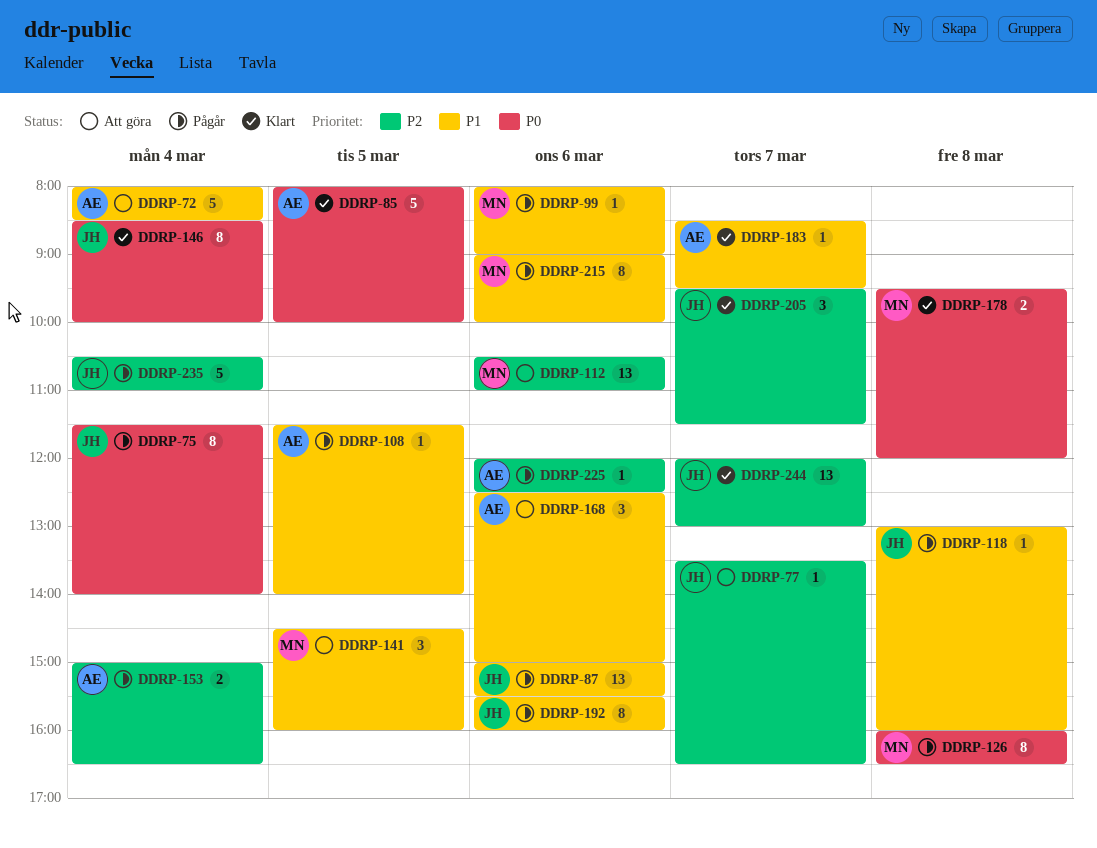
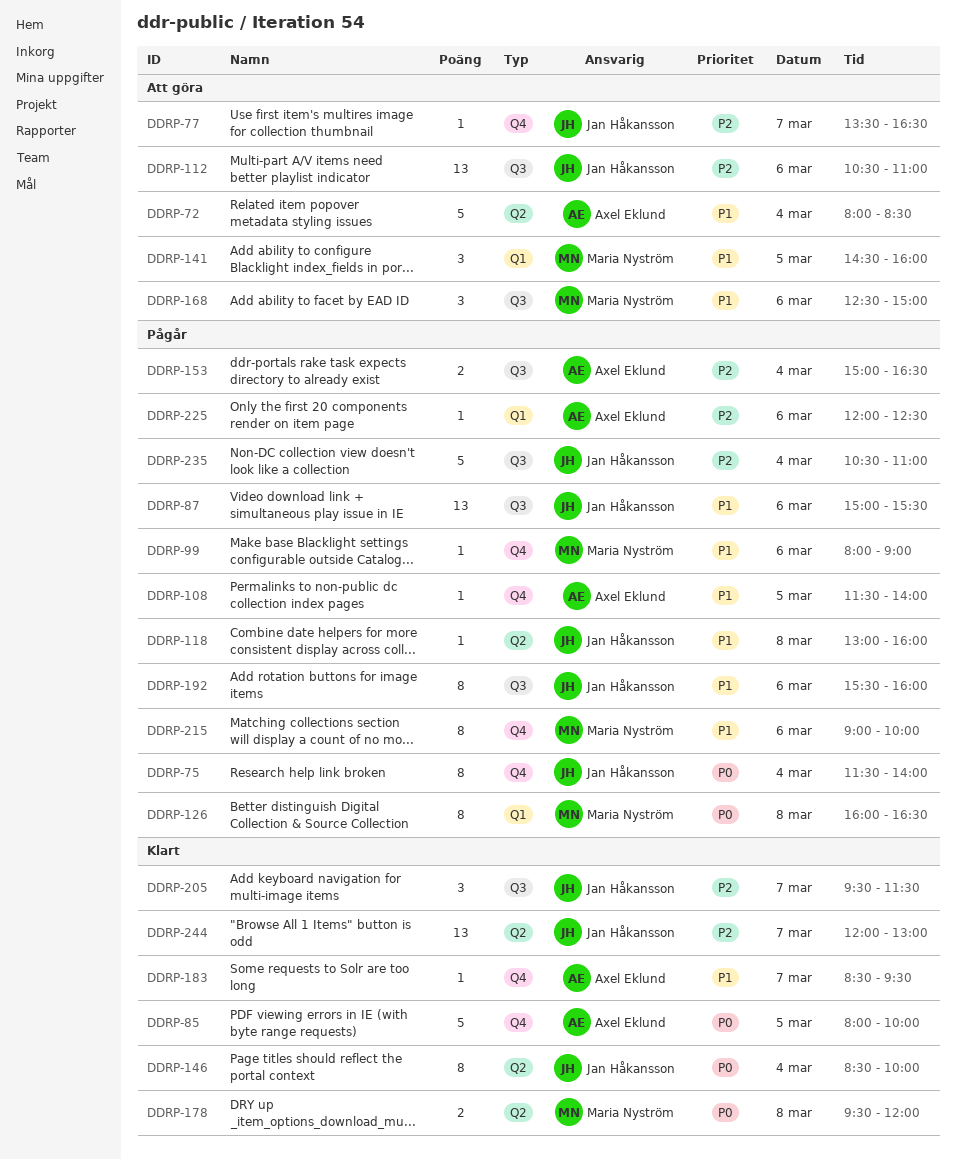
DDRP-112, owner: Maria Nyström -> Jan Håkansson
DDRP-168, owner: Axel Eklund -> Maria Nyström

